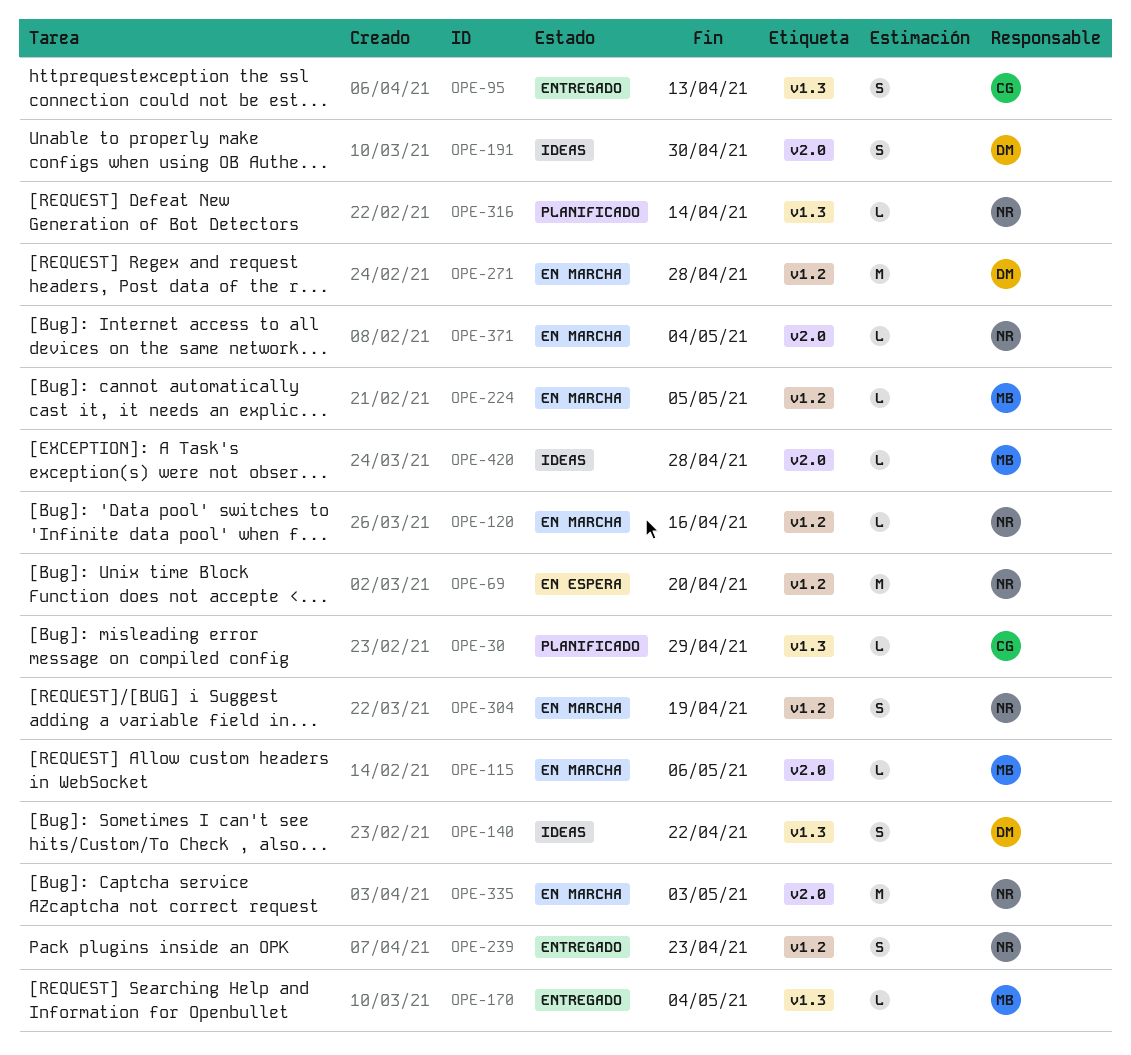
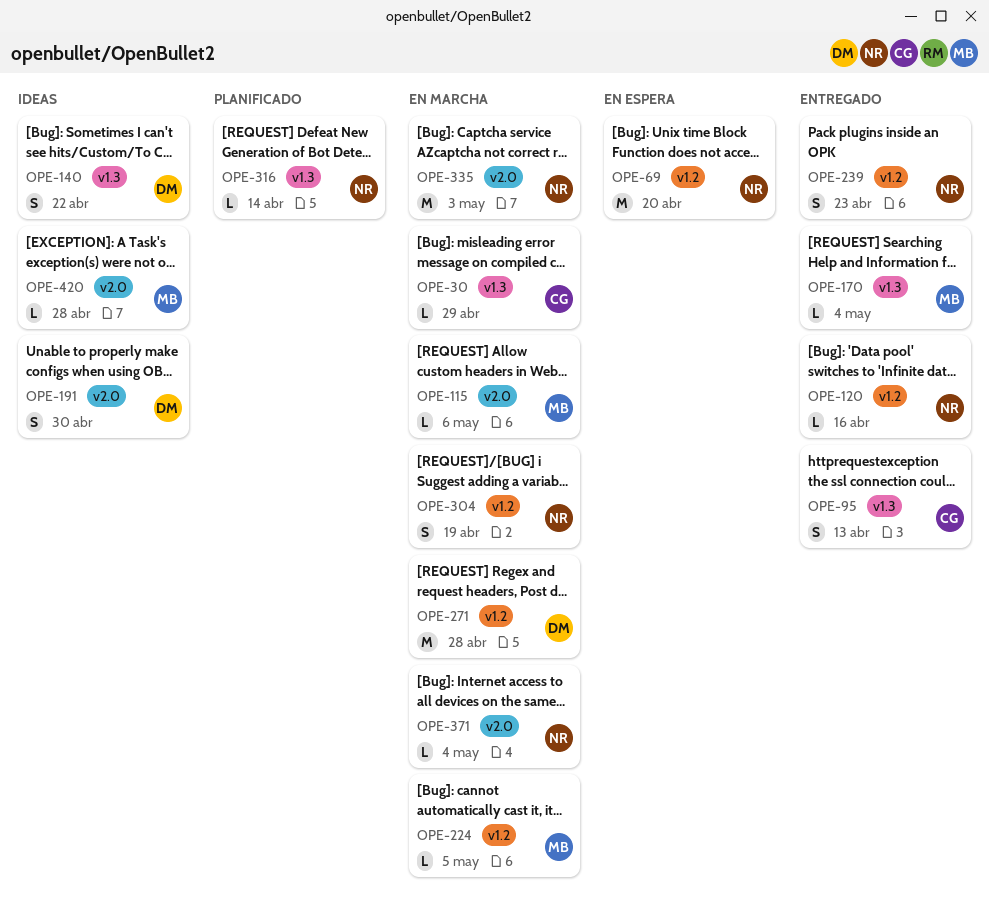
OPE-30, status: Planificado -> En marcha
OPE-120, status: En marcha -> Entregado

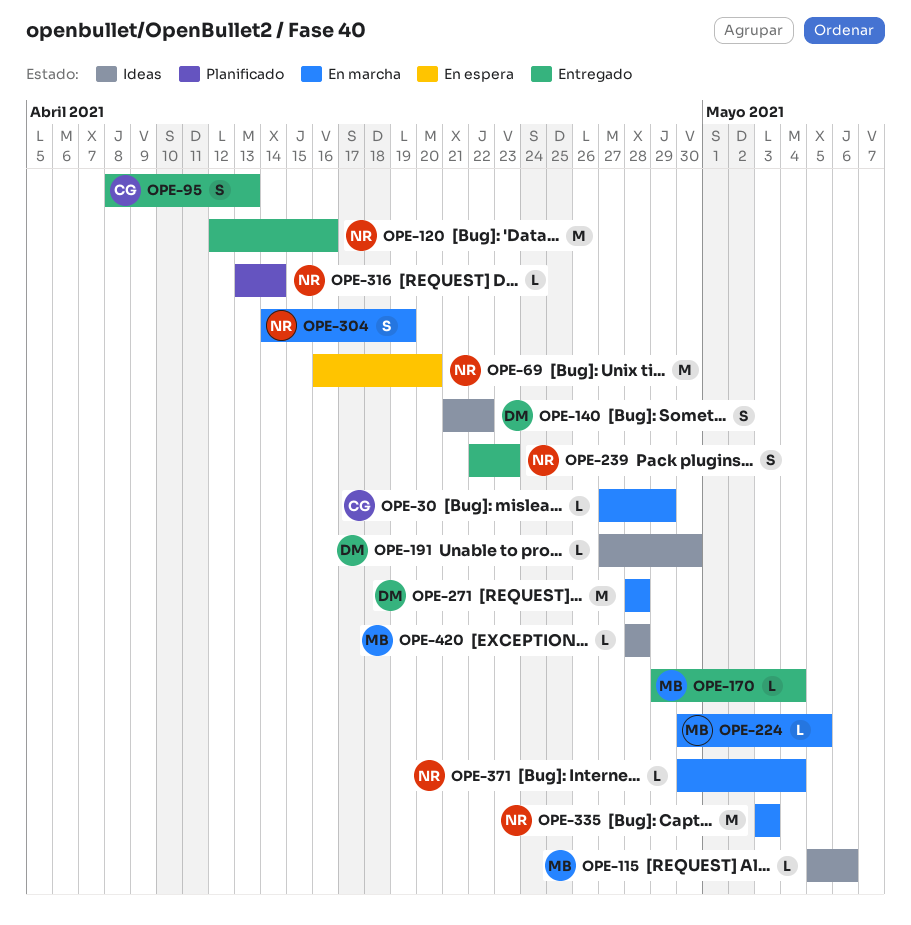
OPE-115, status: En marcha -> Ideas
OPE-120, estimate: L -> M
OPE-191, estimate: S -> L

